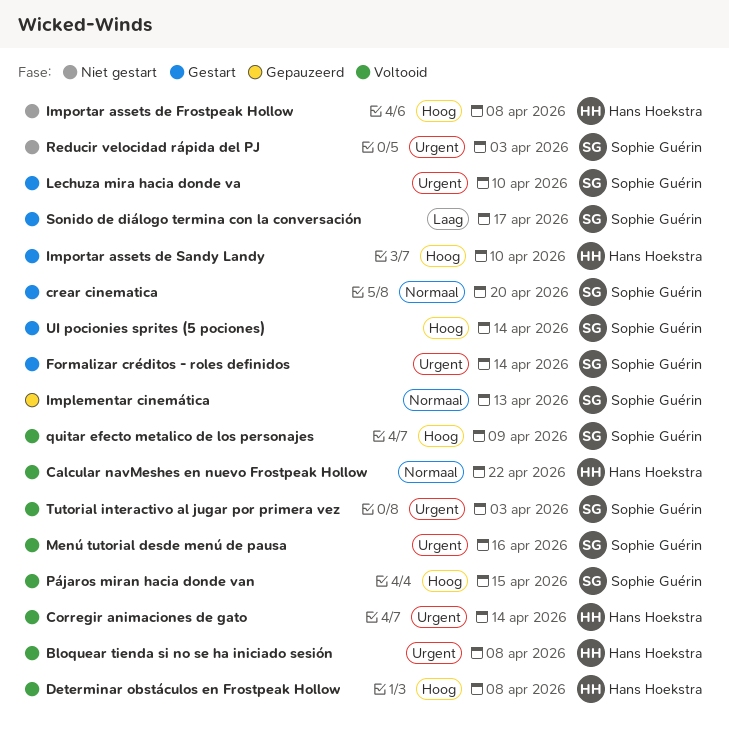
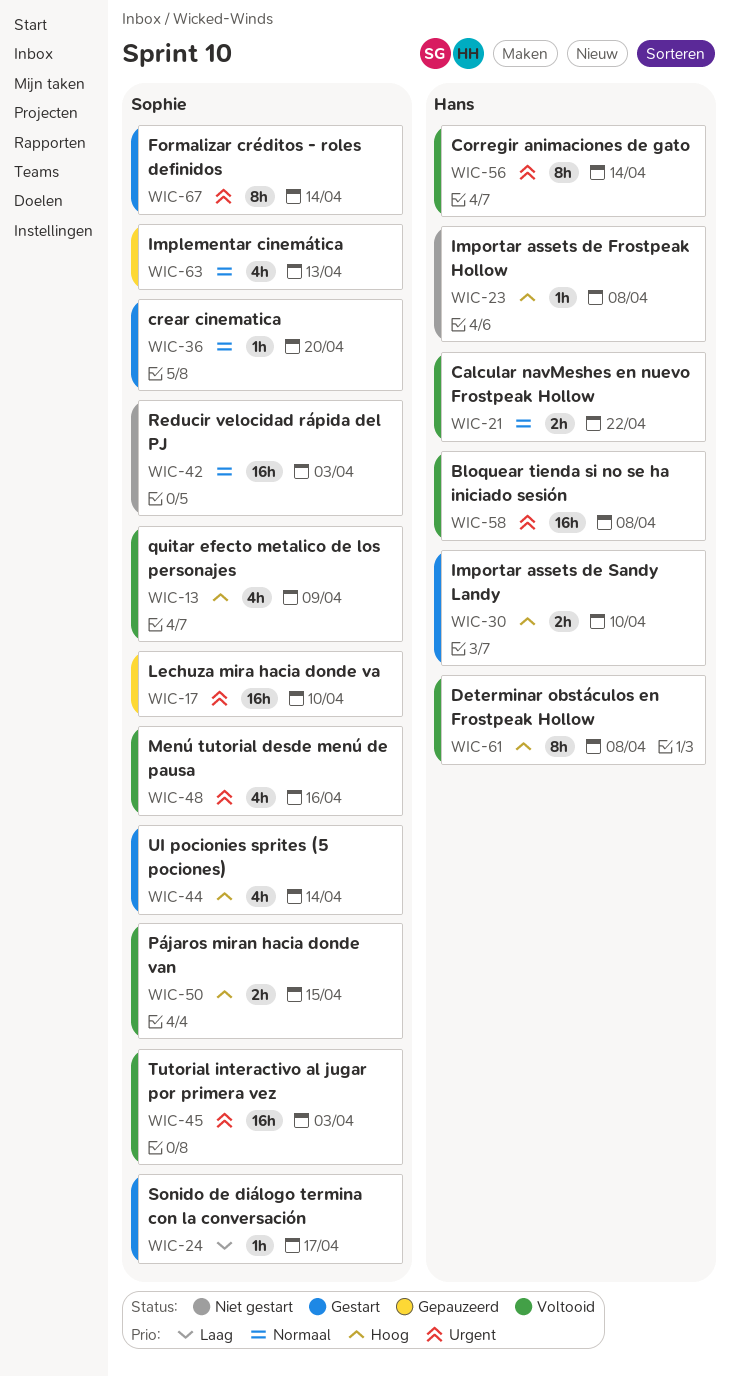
Lechuza mira hacia donde va, status: Gestart -> Gepauzeerd
Reducir velocidad rápida del PJ, priority: Urgent -> Normaal

